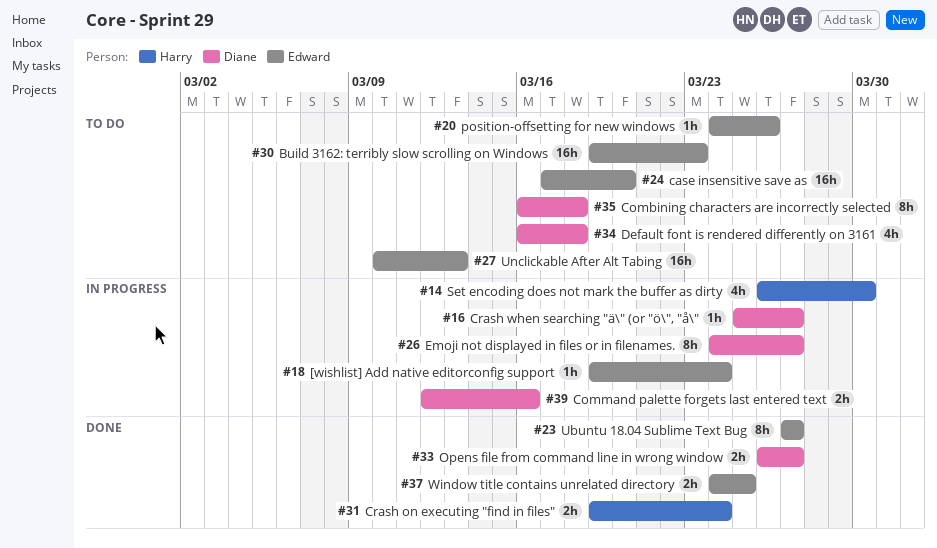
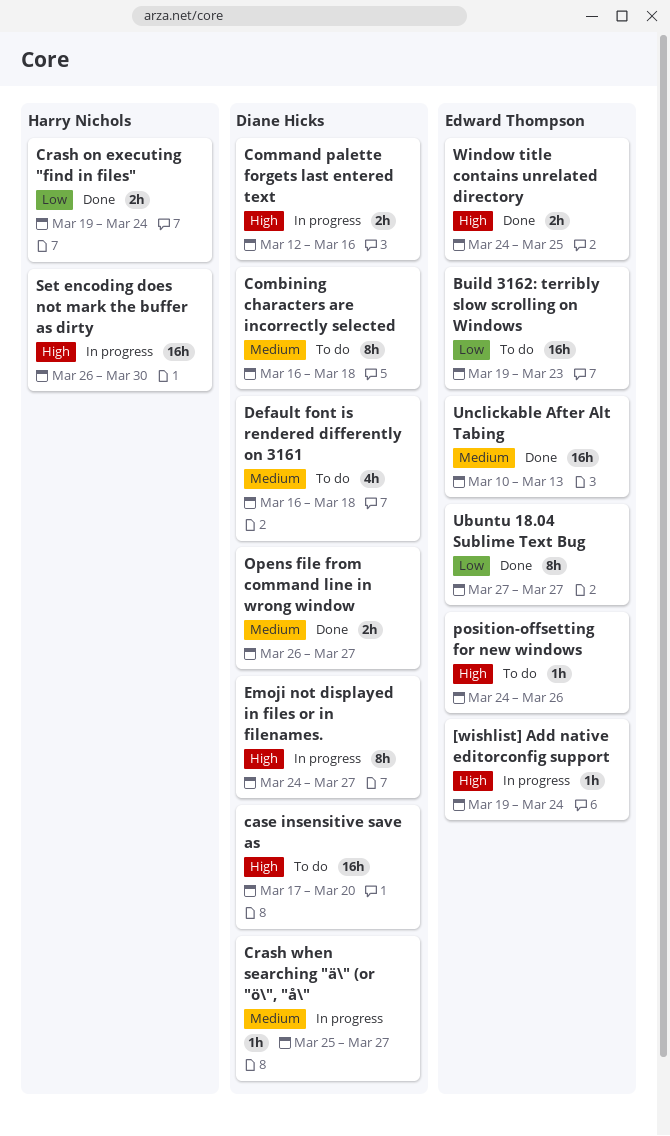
case insensitive save as, owner: Edward Thompson -> Diane Hicks
Set encoding does not mark the buffer as dirty, estimate: 4h -> 16h
Unclickable After Alt Tabing, status: To do -> Done

